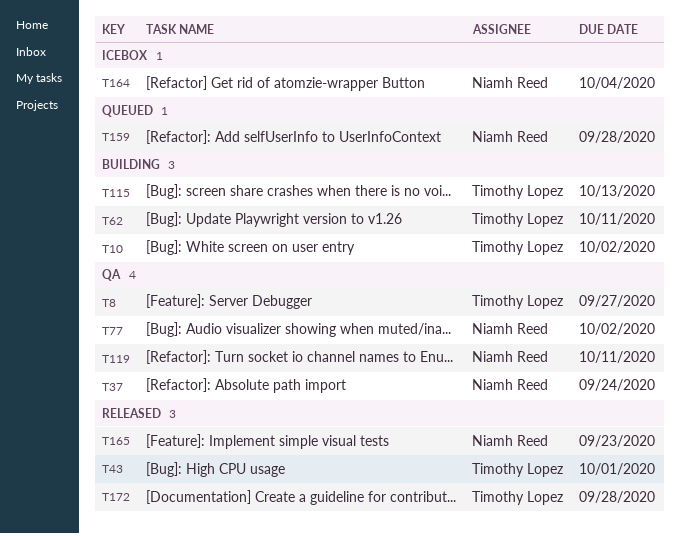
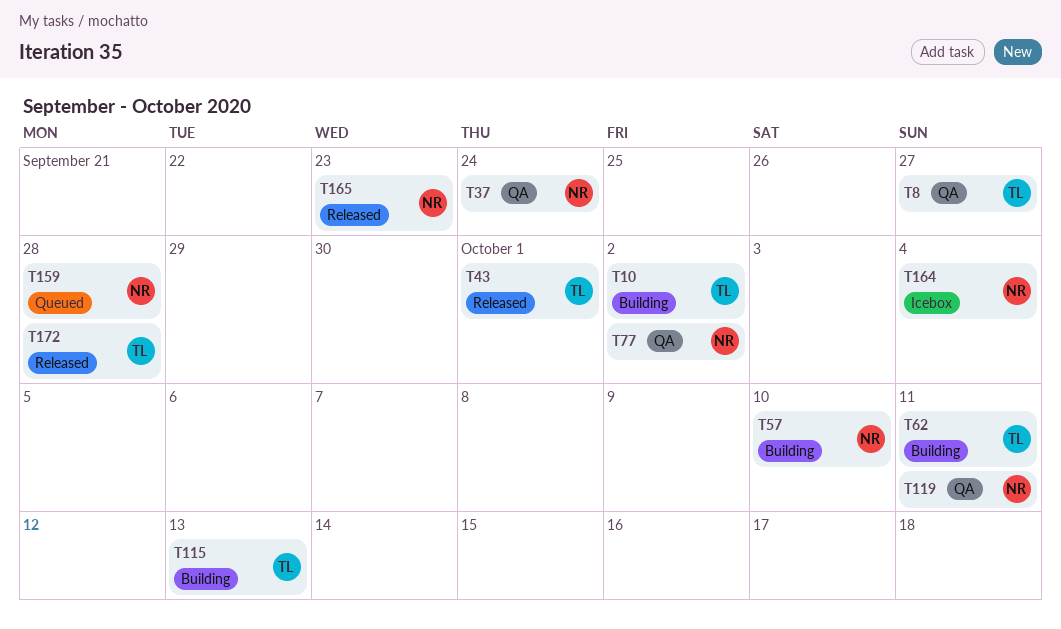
T57: none -> present

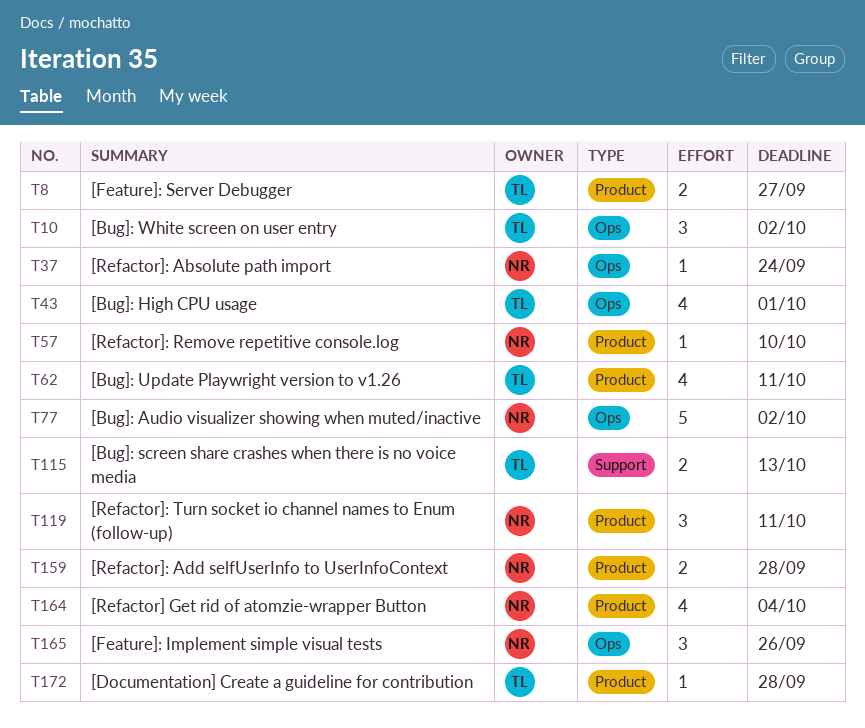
T165, due: Sep 23 -> Sep 26

